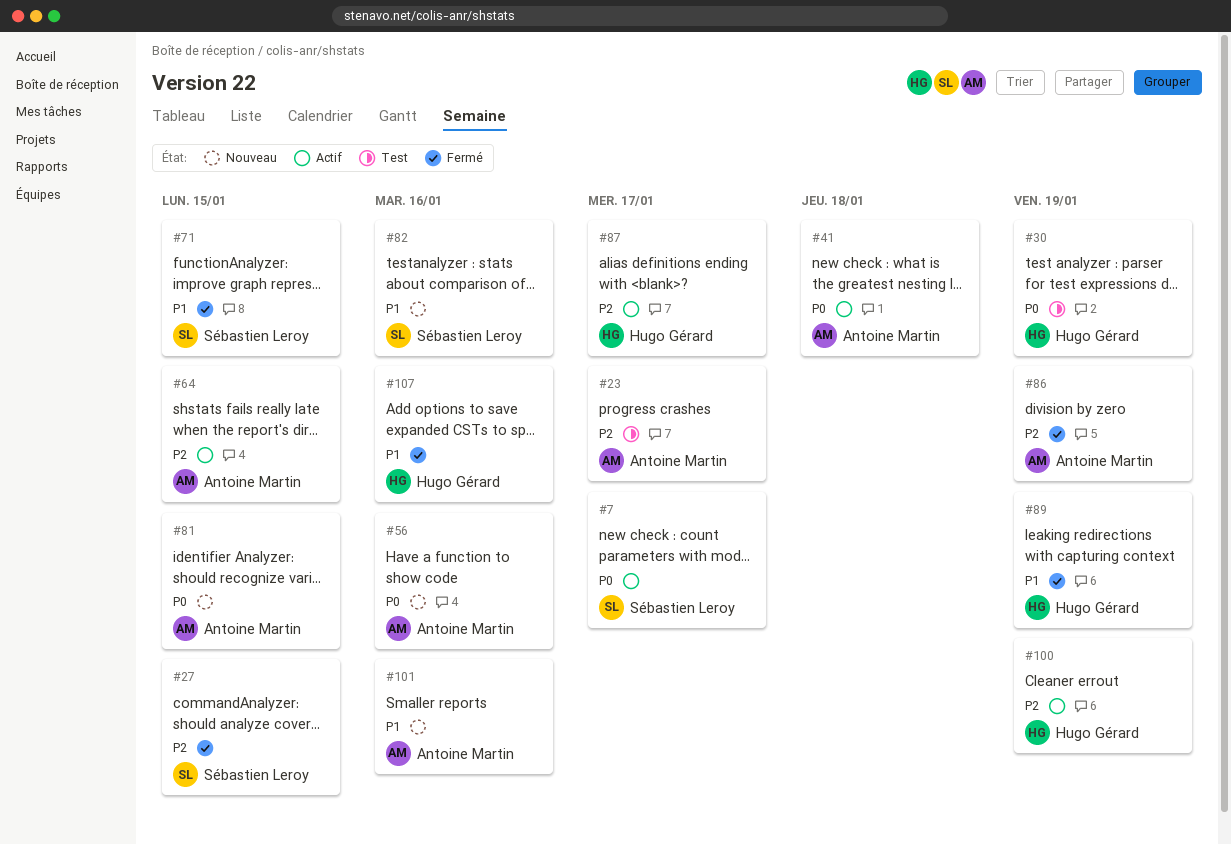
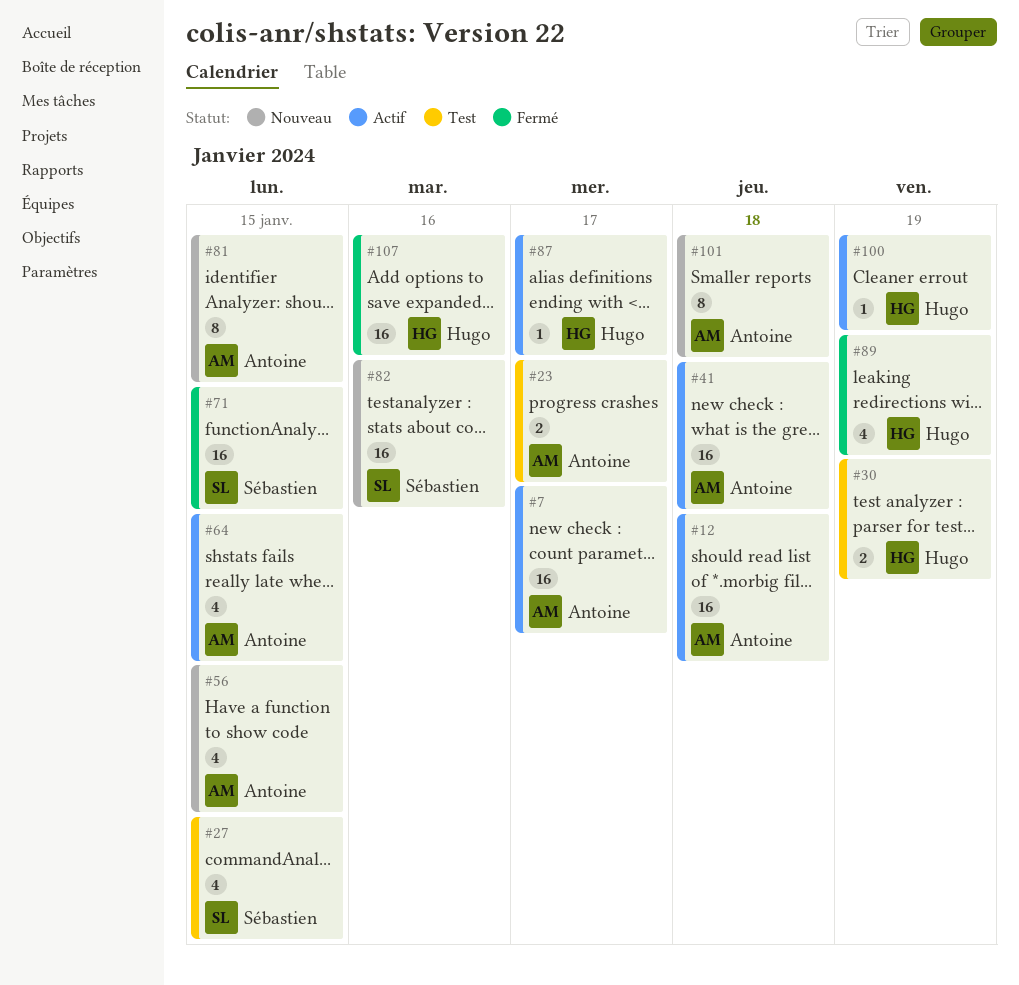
#7, owner: Sébastien Leroy -> Antoine Martin
#12: none -> present
#27, status: Fermé -> Test
#56, due: Jan 16 -> Jan 15
#86: present -> none
#101, due: Jan 16 -> Jan 18

